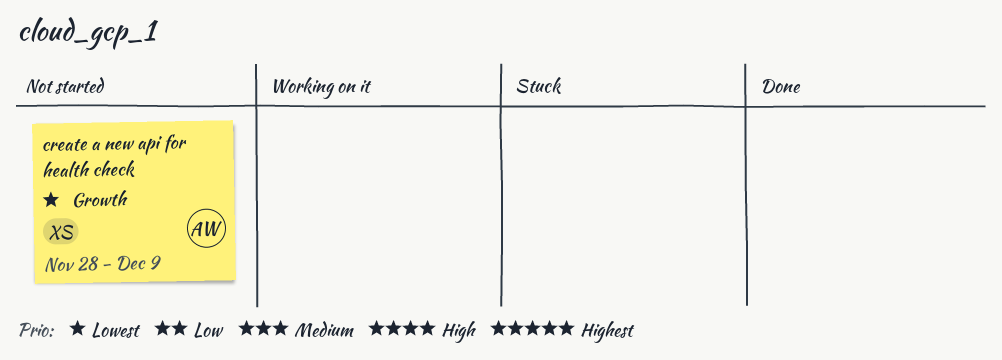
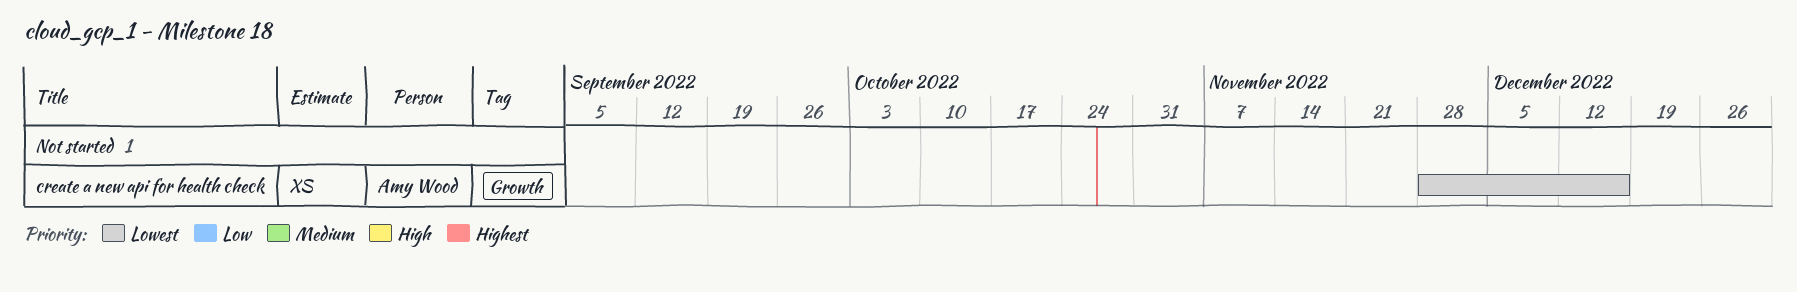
create a new api for health check, due: Dec 9 -> Dec 16

